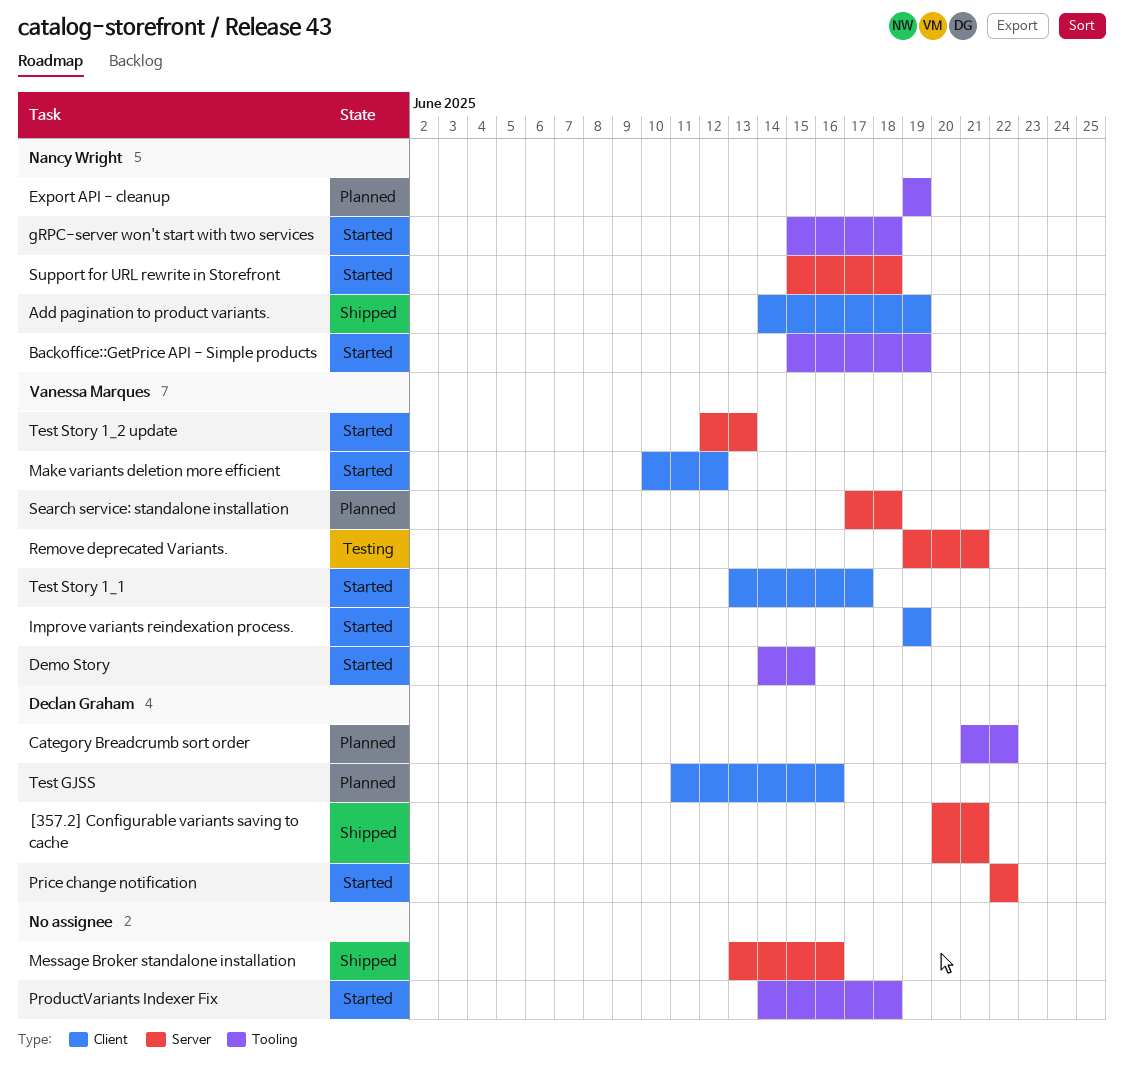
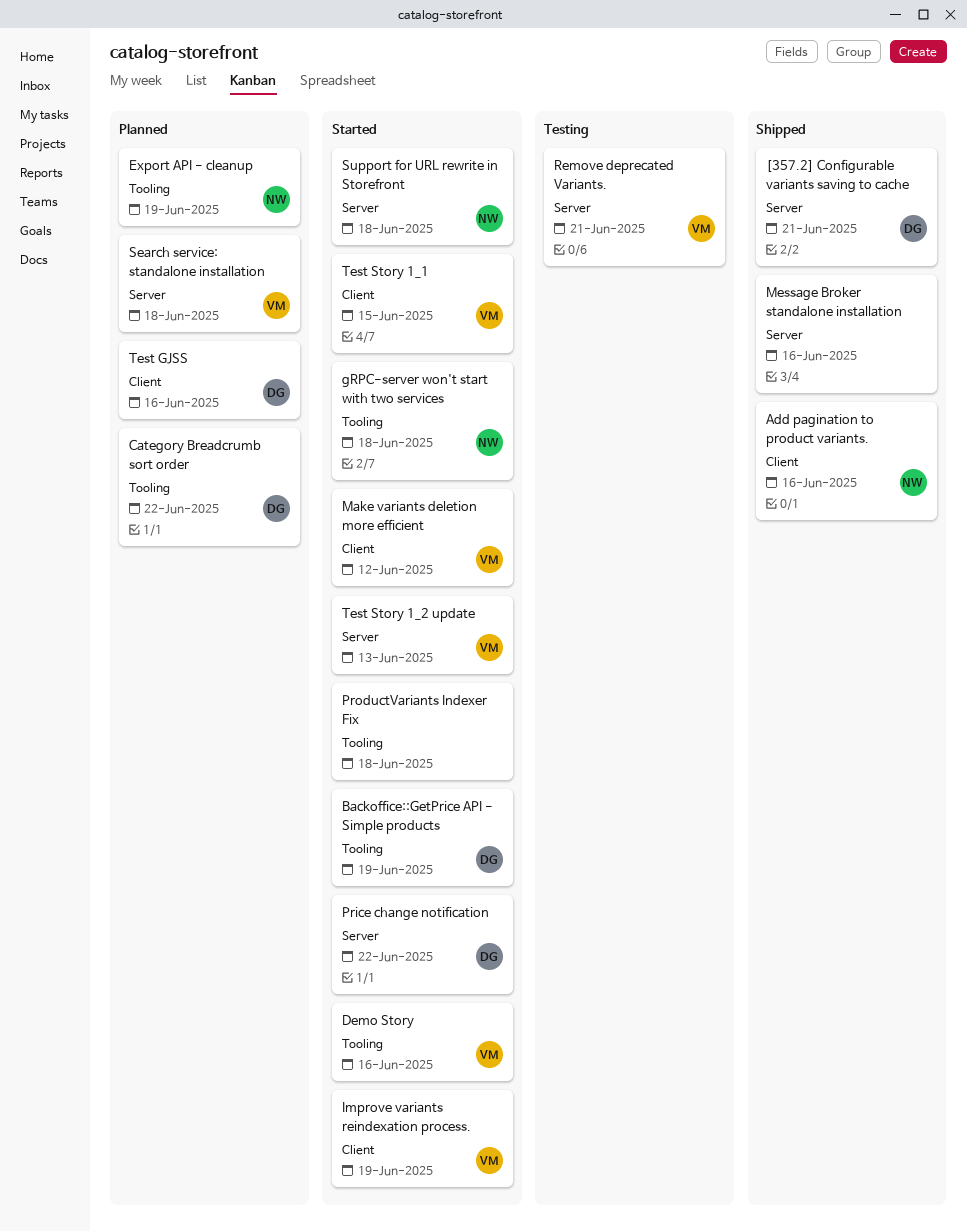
Add pagination to product variants., due: Jun 19 -> Jun 16
Backoffice::GetPrice API - Simple products, owner: Nancy Wright -> Declan Graham
Demo Story, due: Jun 15 -> Jun 16
Test Story 1_1, due: Jun 17 -> Jun 15

